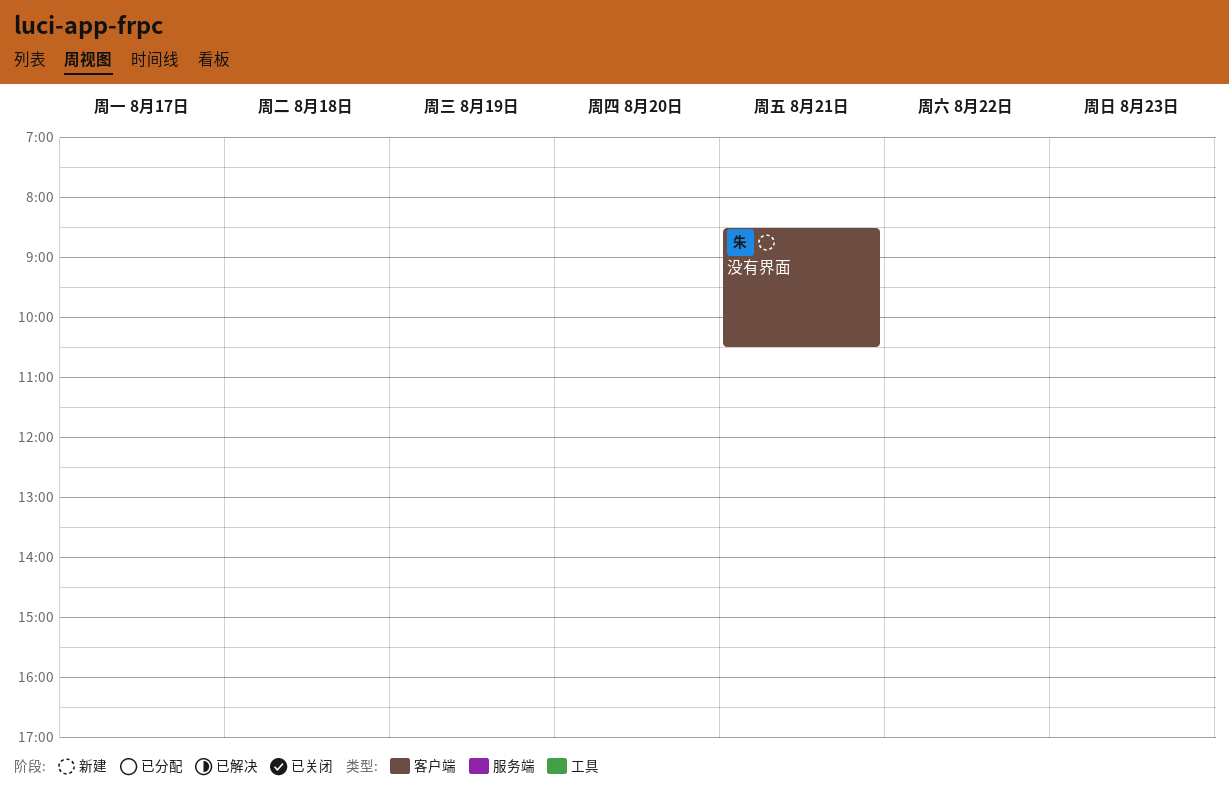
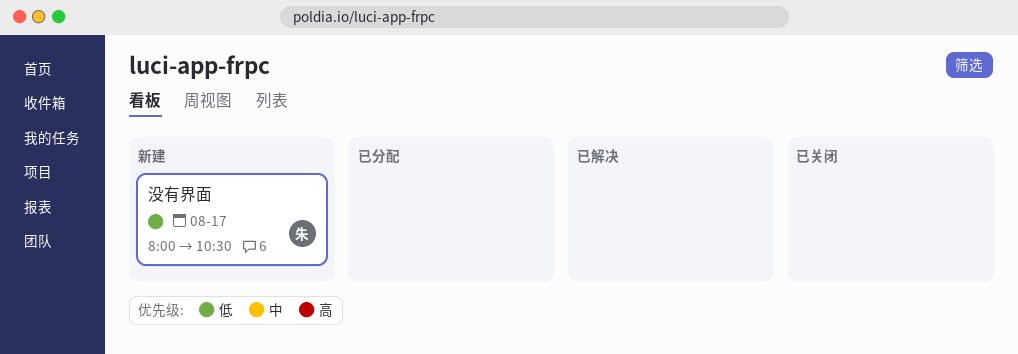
没有界面, day: Aug 21 -> Aug 17
没有界面, begins: 08:30 -> 08:00

